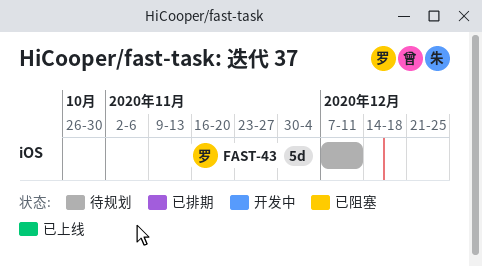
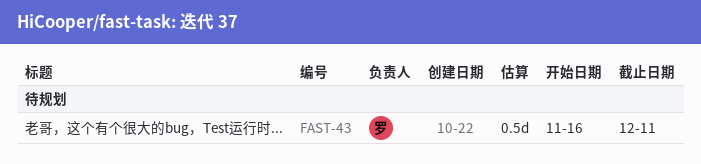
FAST-43, estimate: 5d -> 0.5d
FAST-43, start: Dec 7 -> Nov 16

